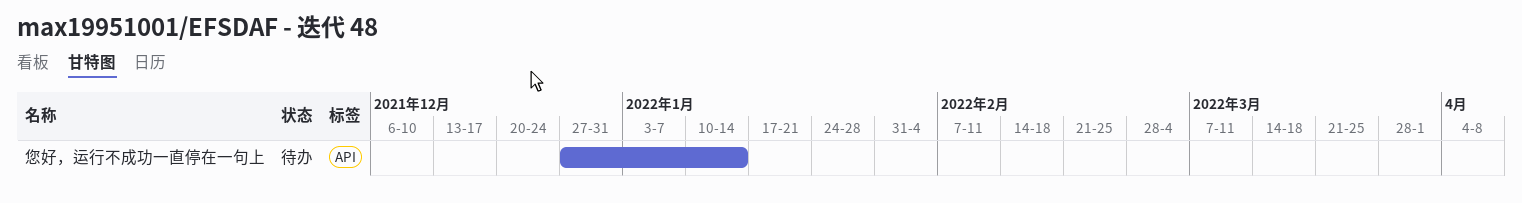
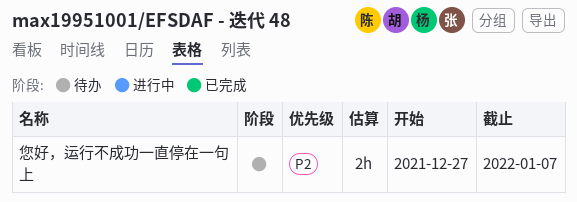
您好，运行不成功一直停在一句上, due: Jan 14 -> Jan 7

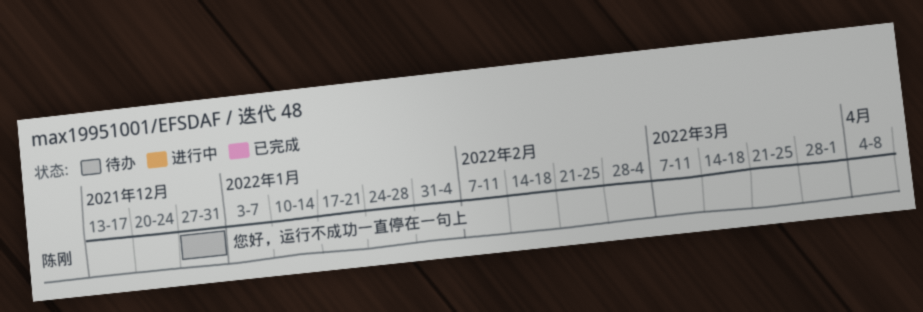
您好，运行不成功一直停在一句上, due: Jan 7 -> Dec 31

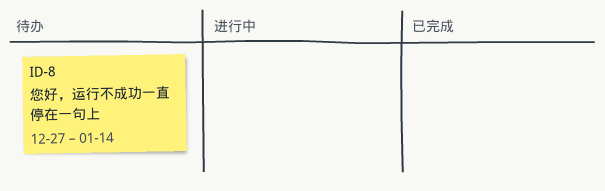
您好，运行不成功一直停在一句上, due: Dec 31 -> Jan 14

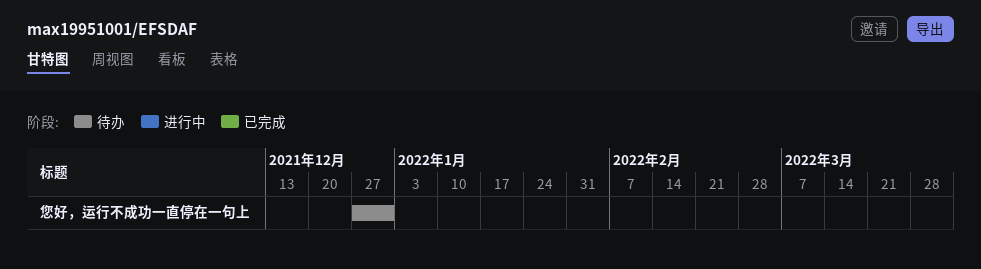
您好，运行不成功一直停在一句上, due: Jan 14 -> Dec 31

